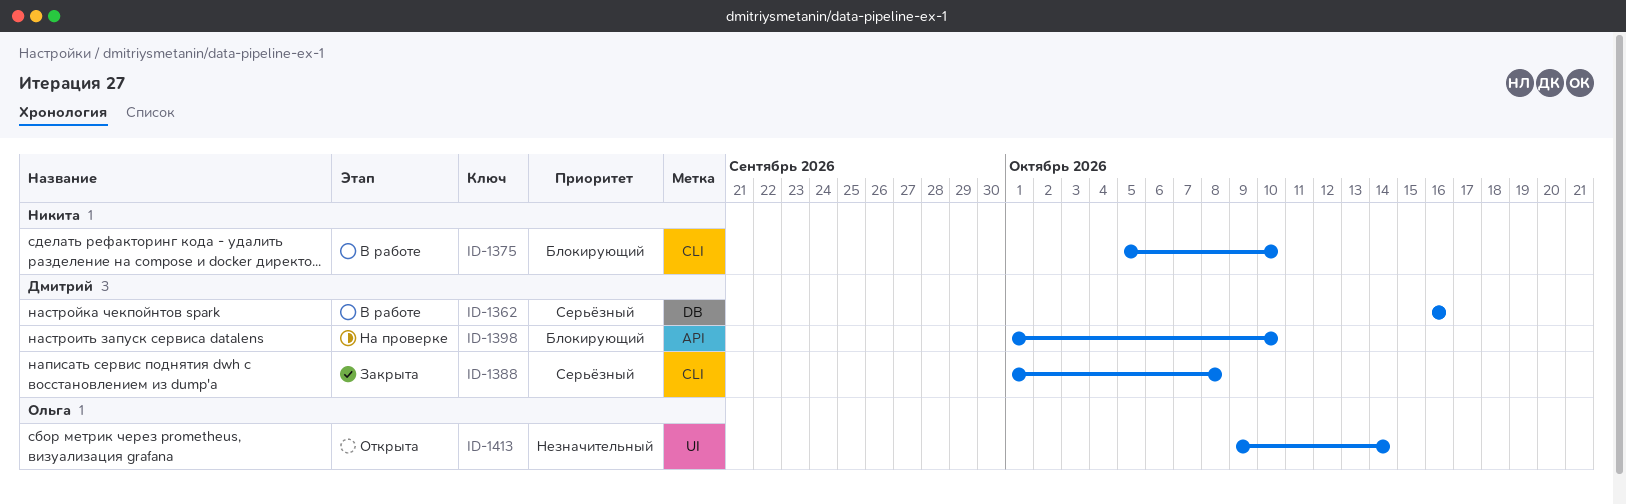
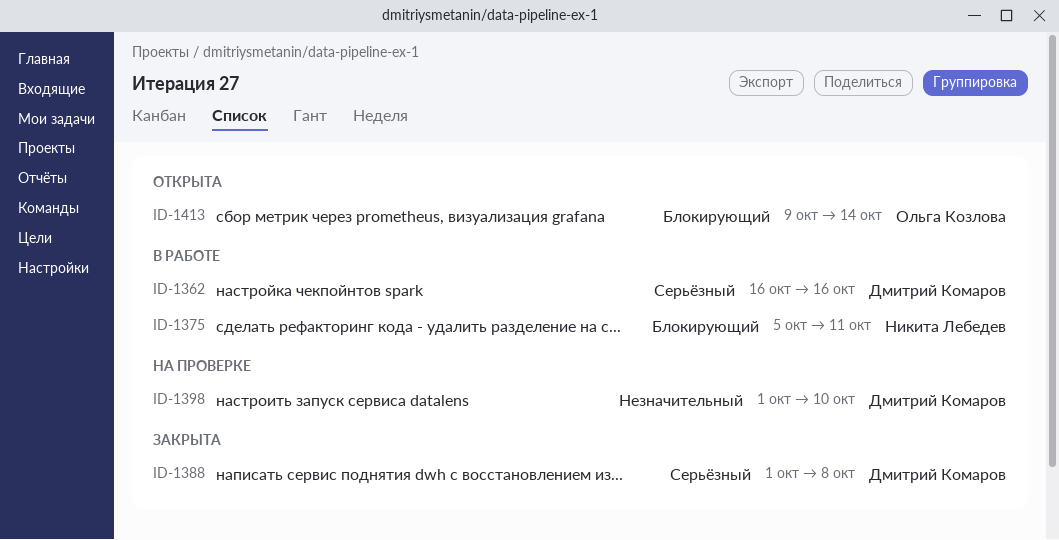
ID-1375, due: Oct 10 -> Oct 11
ID-1398, priority: Блокирующий -> Незначительный
ID-1413, priority: Незначительный -> Блокирующий

